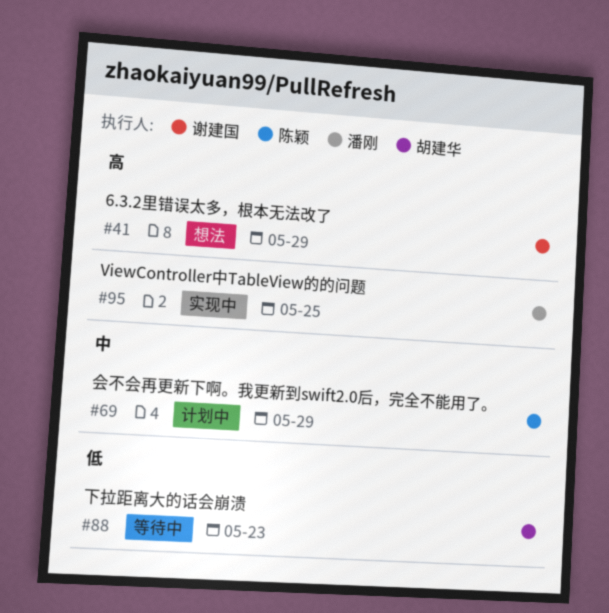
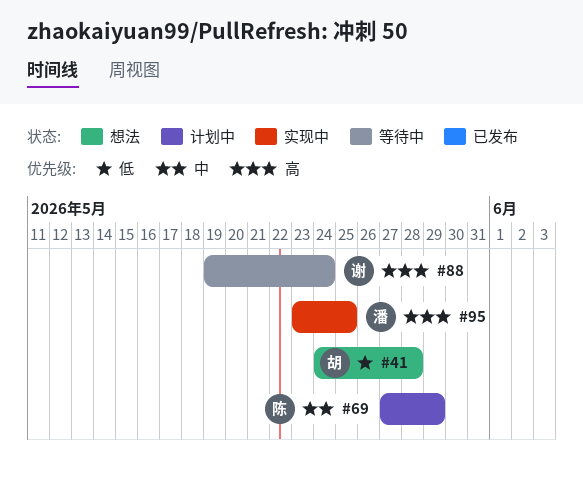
#41, owner: 谢建国 -> 胡建华
#41, priority: 高 -> 低
#41, due: May 29 -> May 28
#88, owner: 胡建华 -> 谢建国
#88, priority: 低 -> 高
#88, due: May 23 -> May 24

